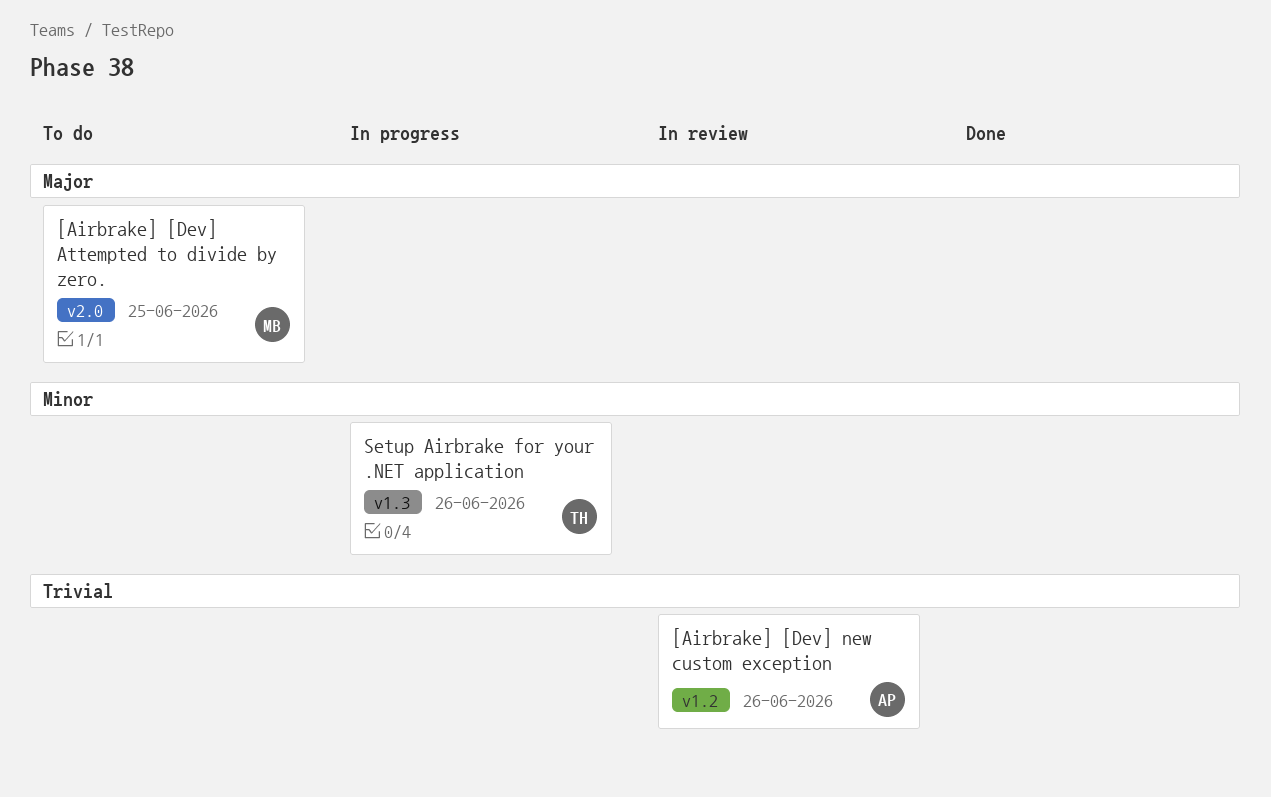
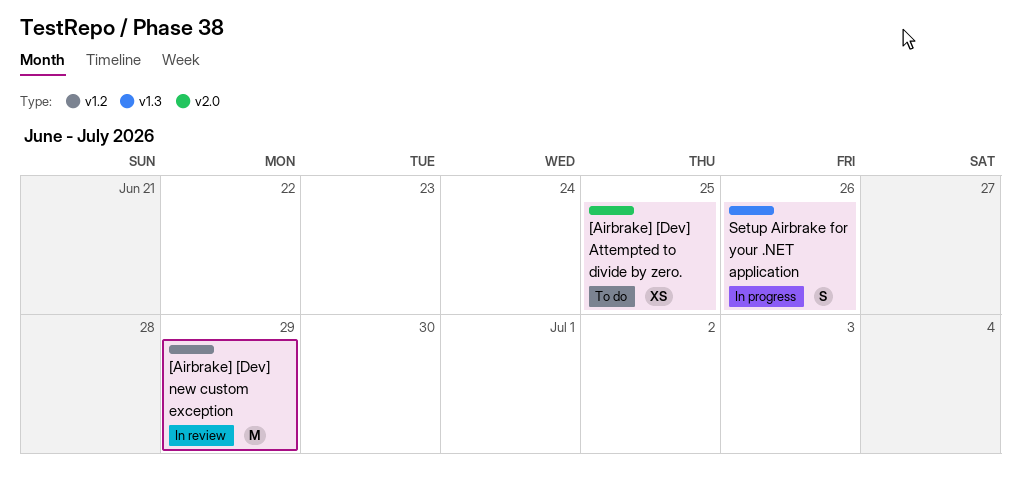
[Airbrake] [Dev] new custom exception, due: Jun 26 -> Jun 29

